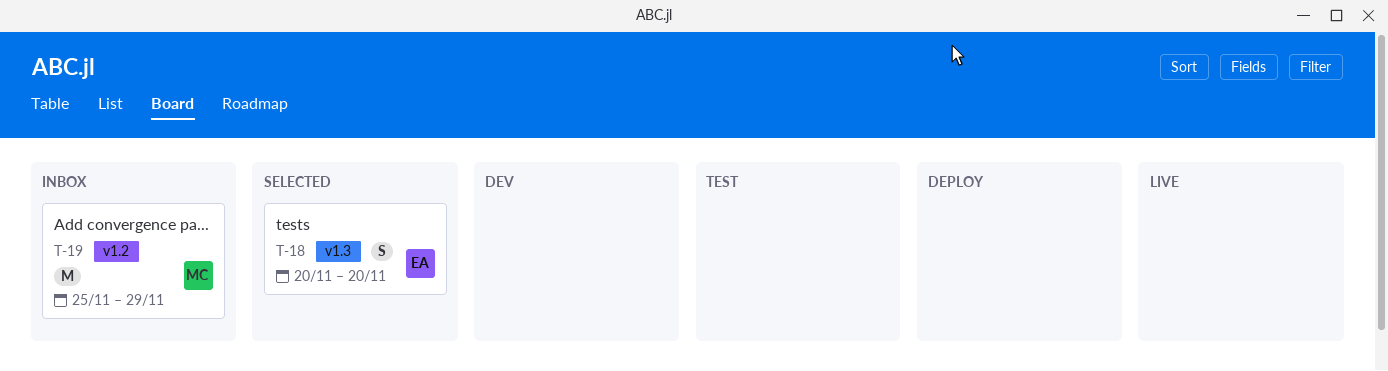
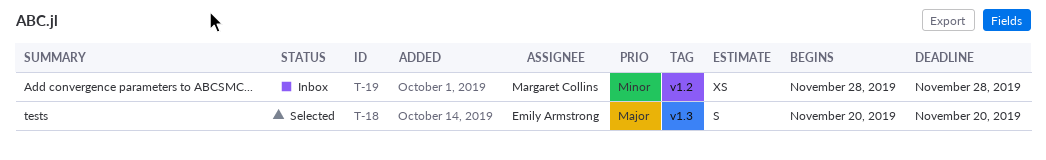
T-19, estimate: M -> XS
T-19, start: Nov 25 -> Nov 28
T-19, due: Nov 29 -> Nov 28

